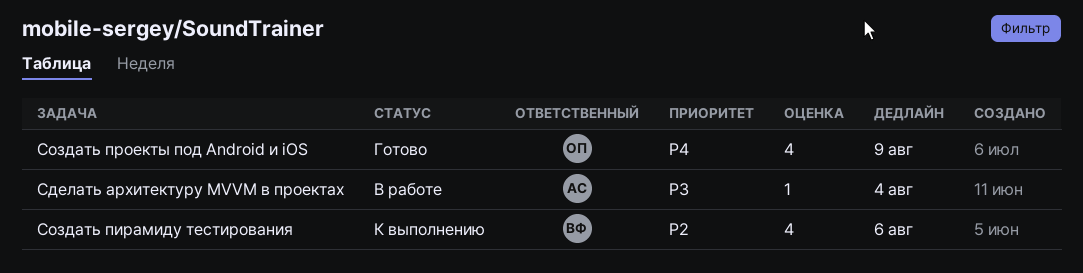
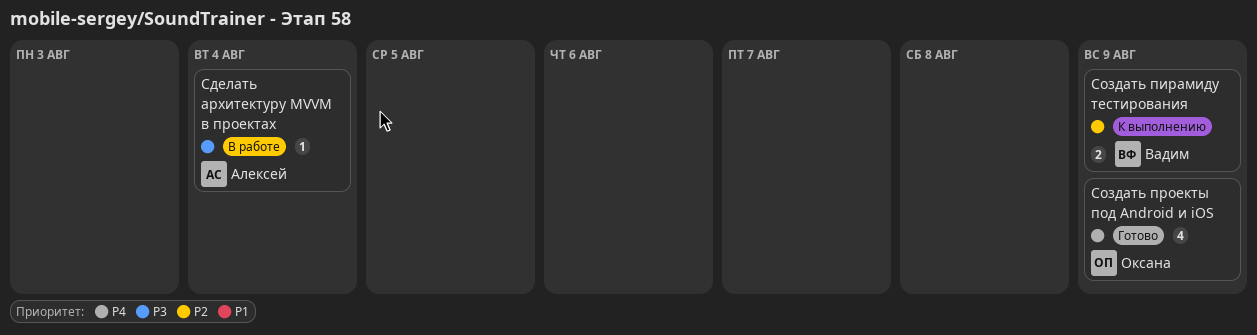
Создать пирамиду тестирования, estimate: 4 -> 2
Создать пирамиду тестирования, due: Aug 6 -> Aug 9

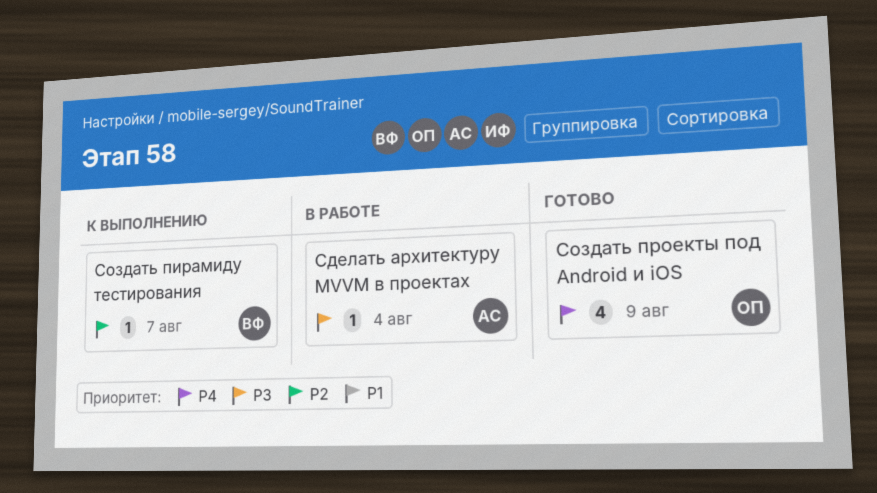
Создать пирамиду тестирования, estimate: 2 -> 1
Создать пирамиду тестирования, due: Aug 9 -> Aug 7

